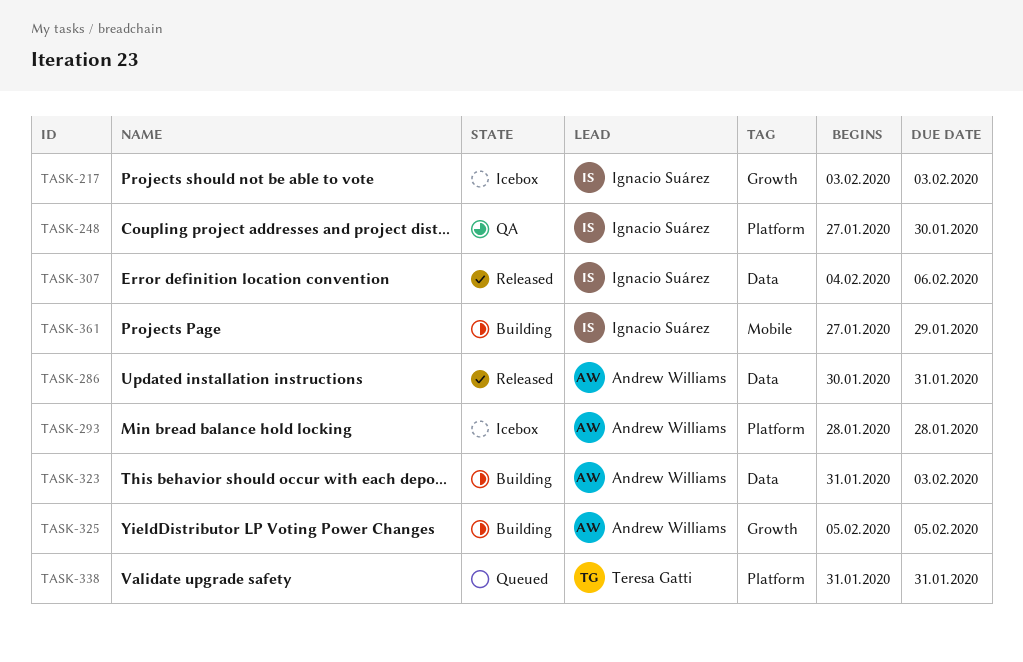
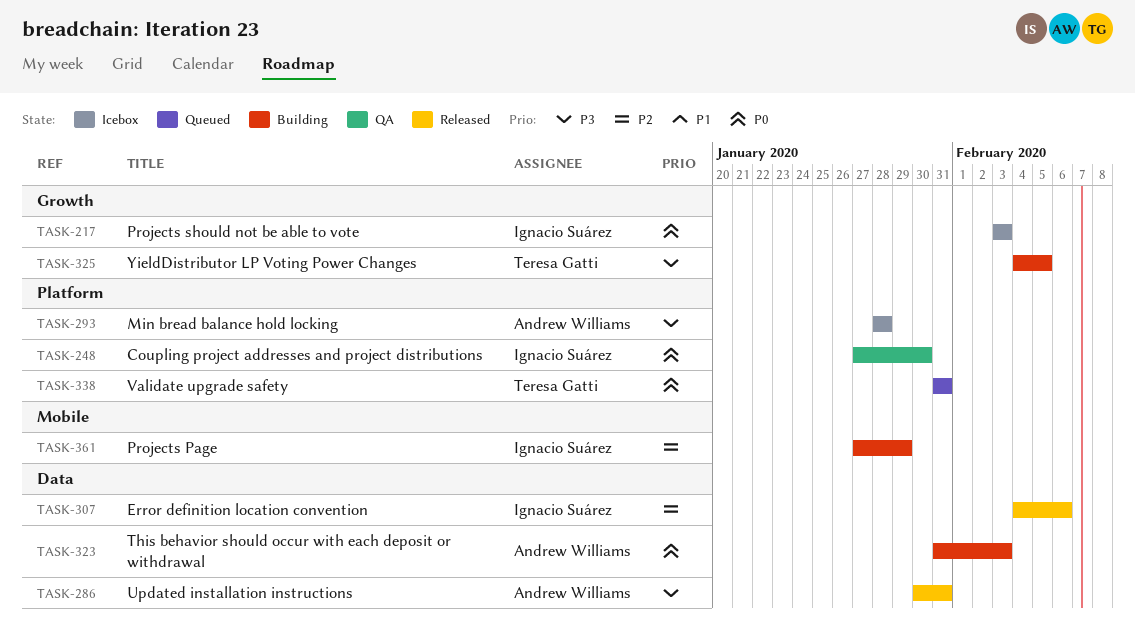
TASK-325, owner: Andrew Williams -> Teresa Gatti
TASK-325, start: Feb 5 -> Feb 4

